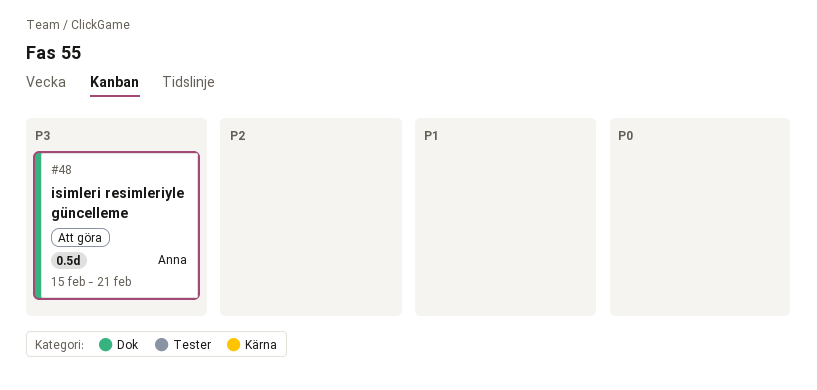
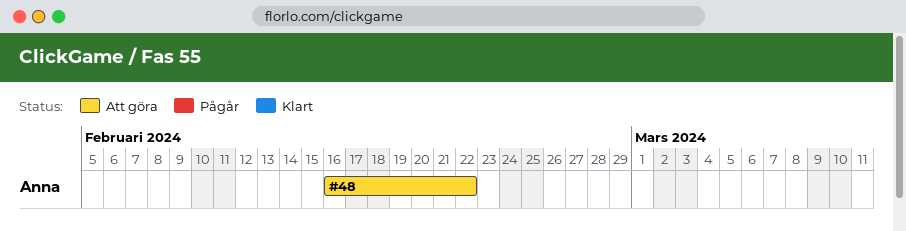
#48, start: Feb 15 -> Feb 16
#48, due: Feb 21 -> Feb 22

